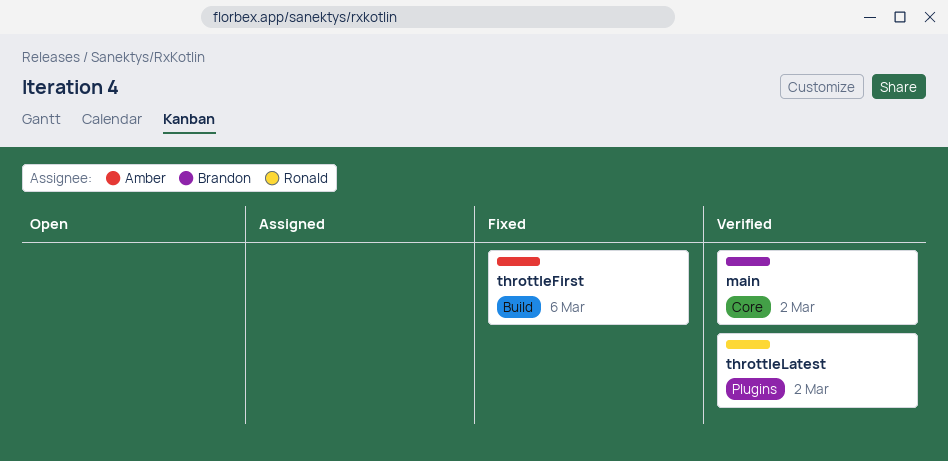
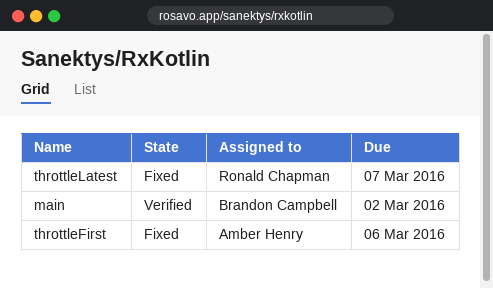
throttleLatest, status: Verified -> Fixed
throttleLatest, due: Mar 2 -> Mar 7

